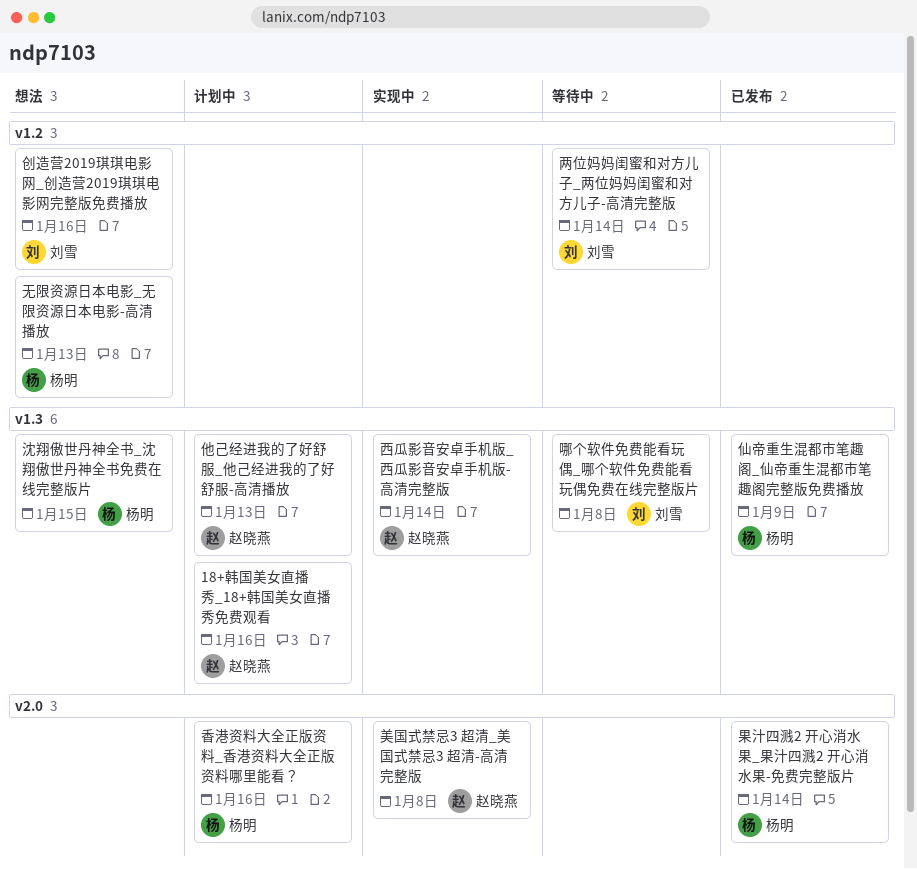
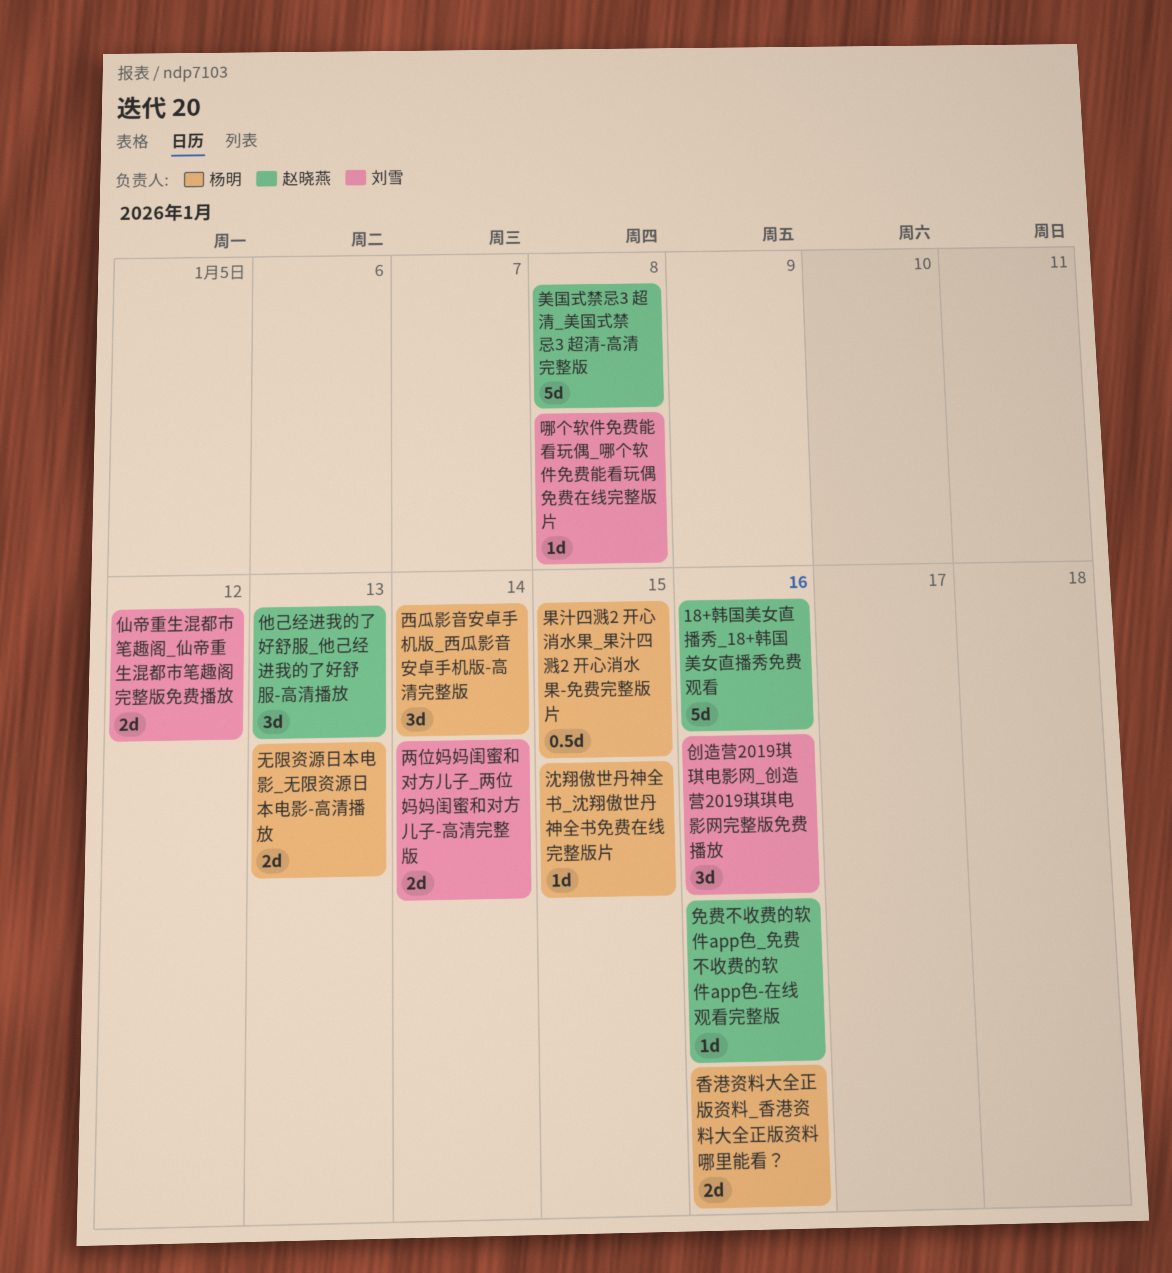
仙帝重生混都市笔趣阁_仙帝重生混都市笔趣阁完整版免费播放, owner: 杨明 -> 刘雪
仙帝重生混都市笔趣阁_仙帝重生混都市笔趣阁完整版免费播放, due: Jan 9 -> Jan 12
免费不收费的软件app色_免费不收费的软件app色-在线观看完整版: none -> present
果汁四溅2 开心消水果_果汁四溅2 开心消水果-免费完整版片, due: Jan 14 -> Jan 15
西瓜影音安卓手机版_西瓜影音安卓手机版-高清完整版, owner: 赵晓燕 -> 杨明

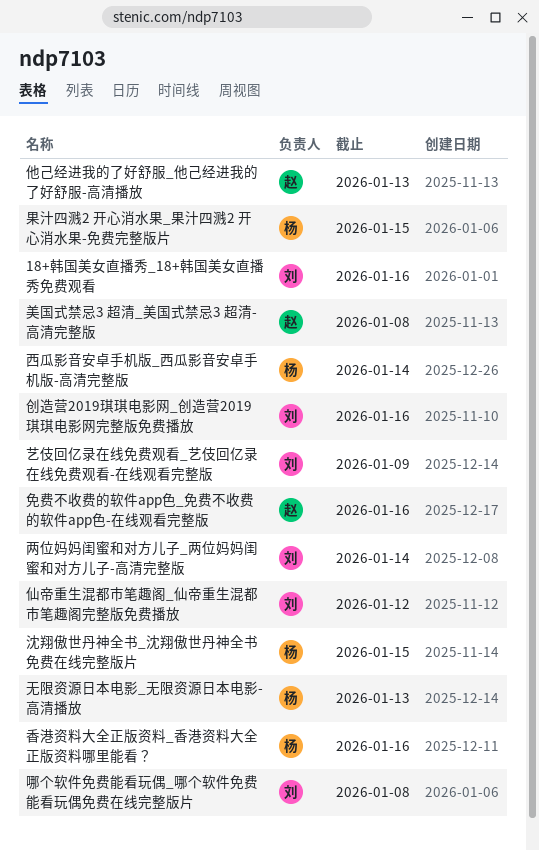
18+韩国美女直播秀_18+韩国美女直播秀免费观看, owner: 赵晓燕 -> 刘雪
艺伎回亿录在线免费观看_艺伎回亿录在线免费观看-在线观看完整版: none -> present

